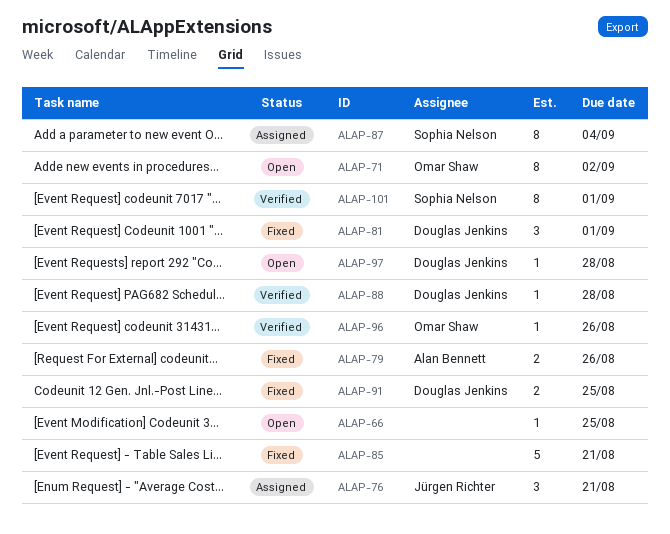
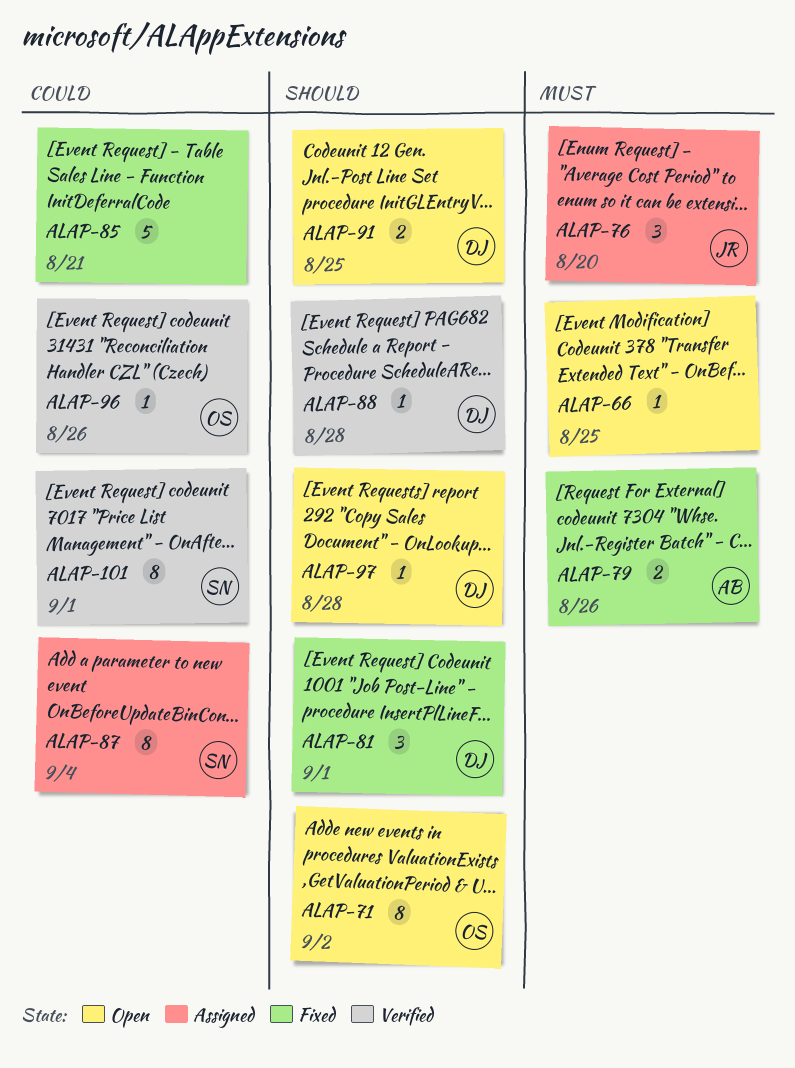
ALAP-76, due: Aug 21 -> Aug 20
ALAP-91, status: Fixed -> Open

